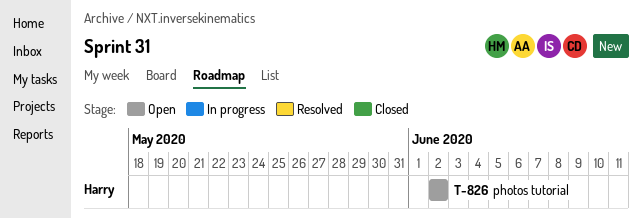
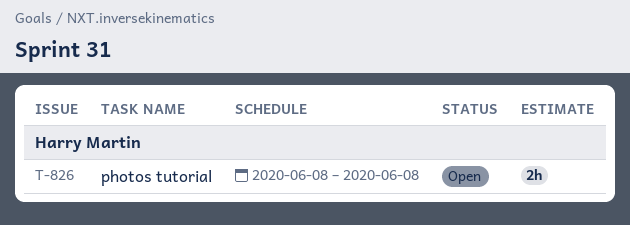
T-826, start: Jun 2 -> Jun 8
T-826, due: Jun 2 -> Jun 8

